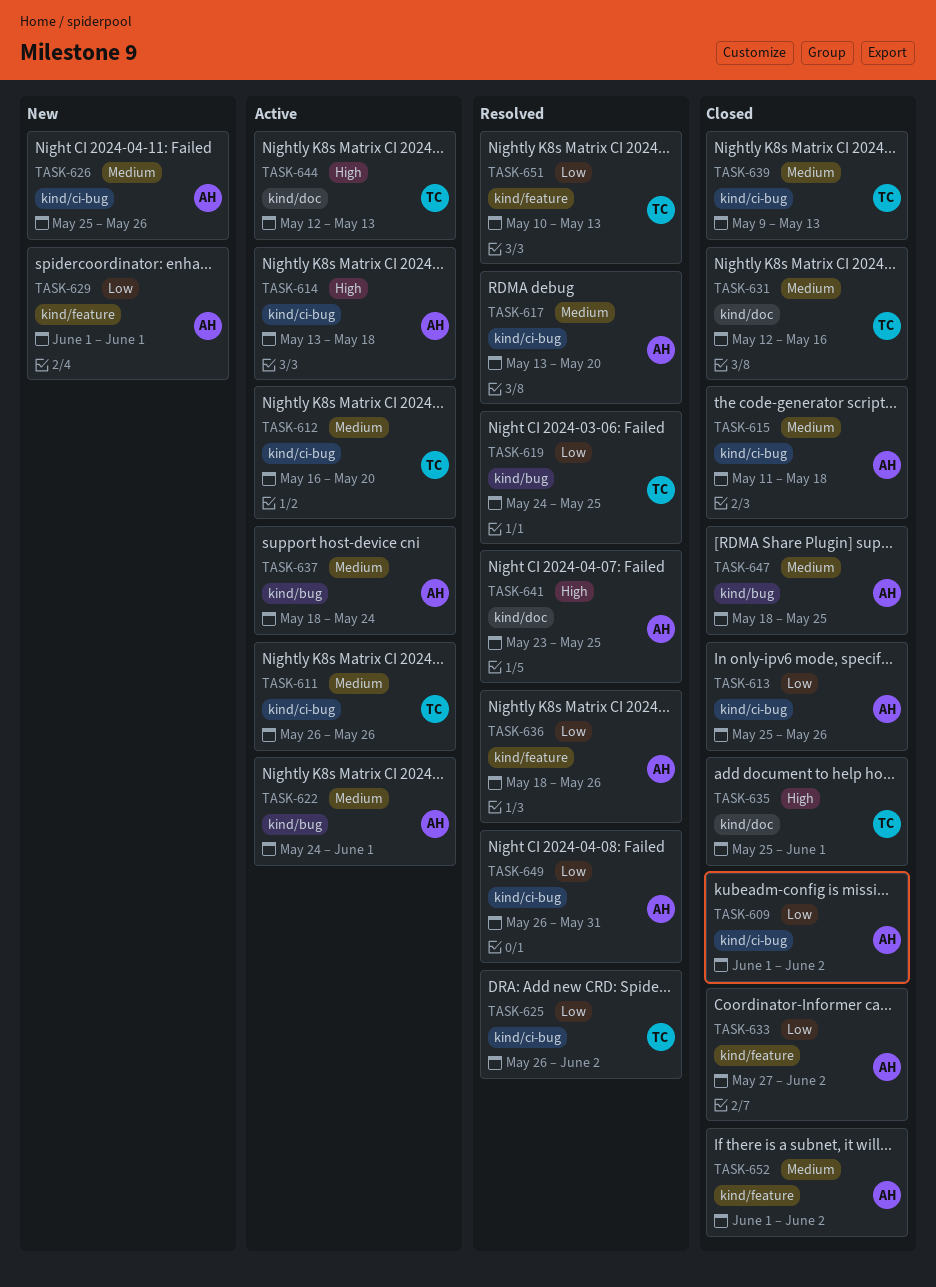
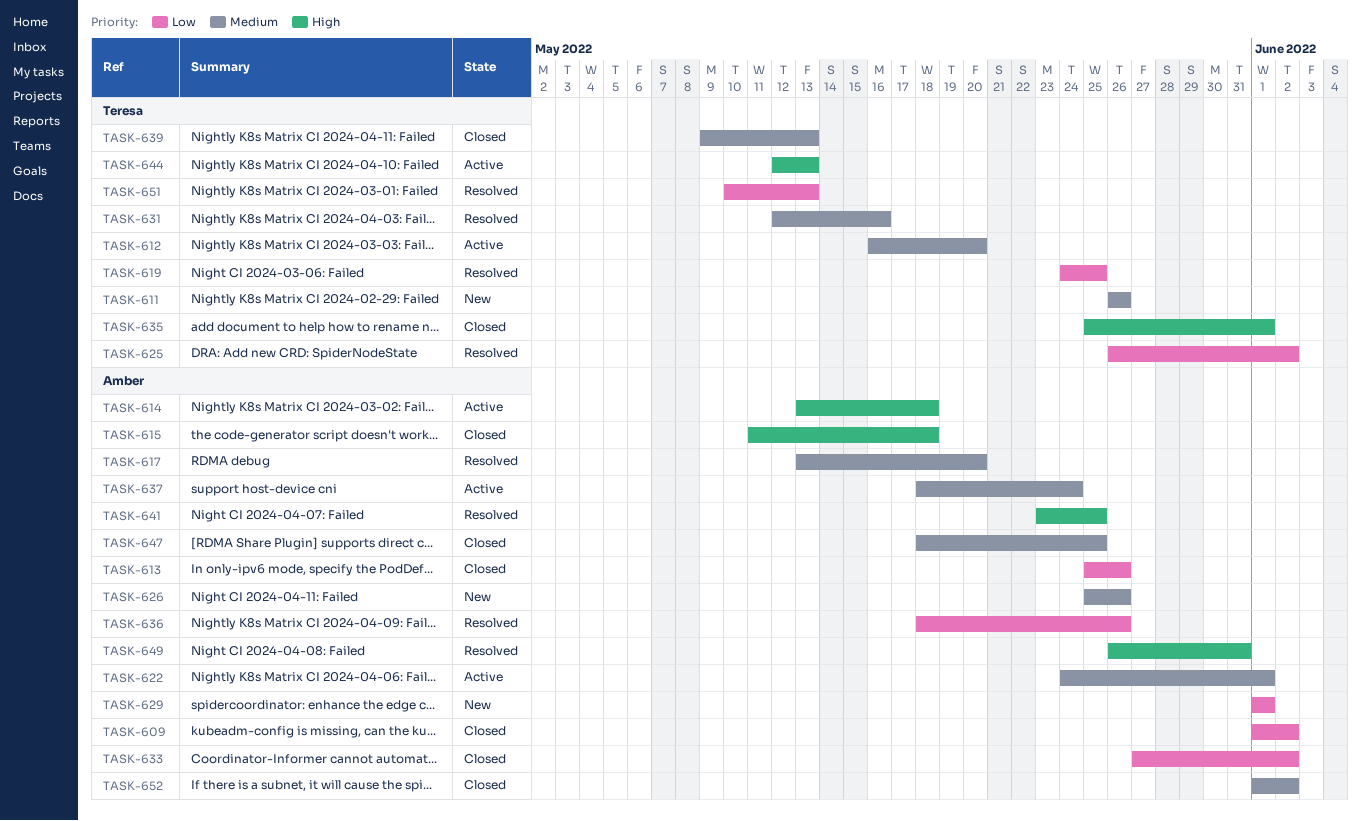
TASK-611, status: Active -> New
TASK-615, priority: Medium -> High
TASK-631, status: Closed -> Resolved
TASK-649, priority: Low -> High

